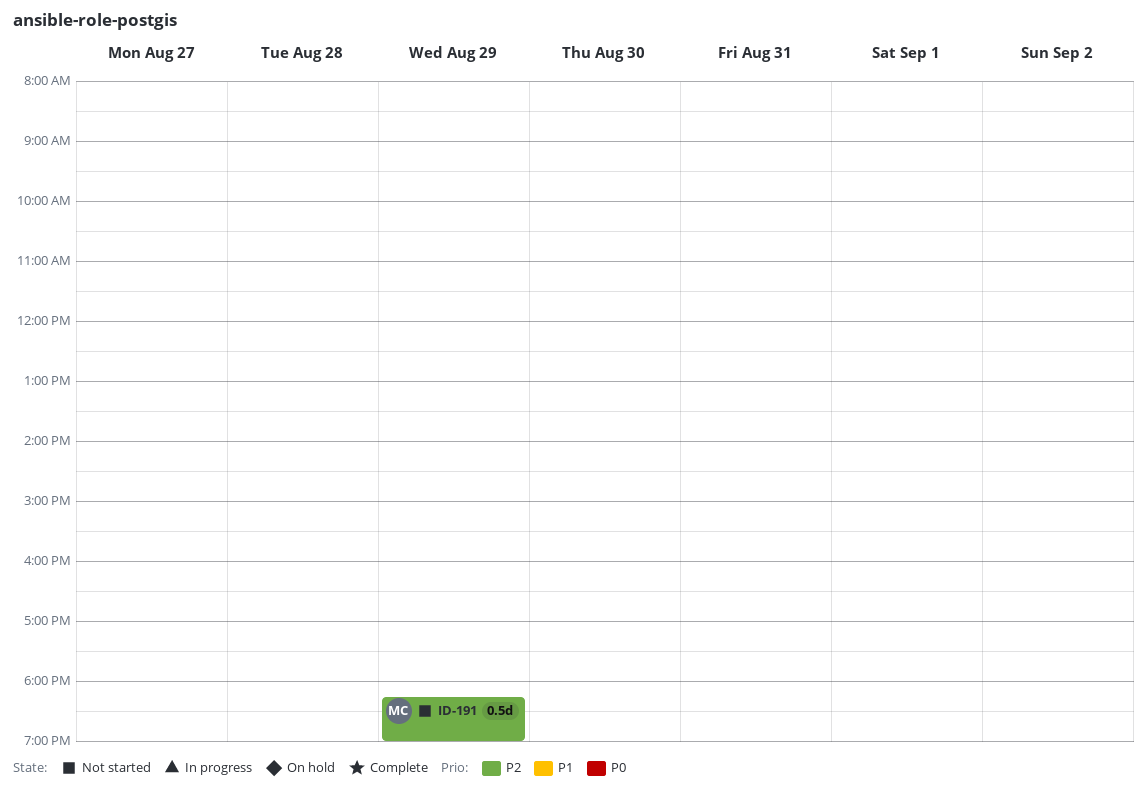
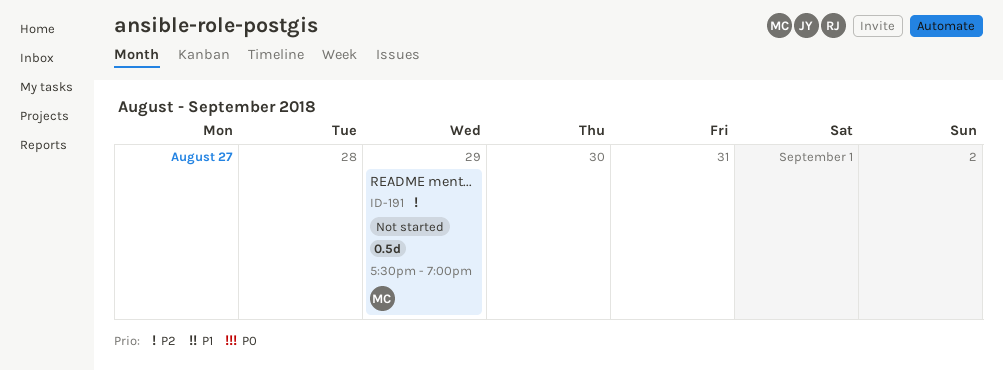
ID-191, begins: 18:15 -> 17:30

